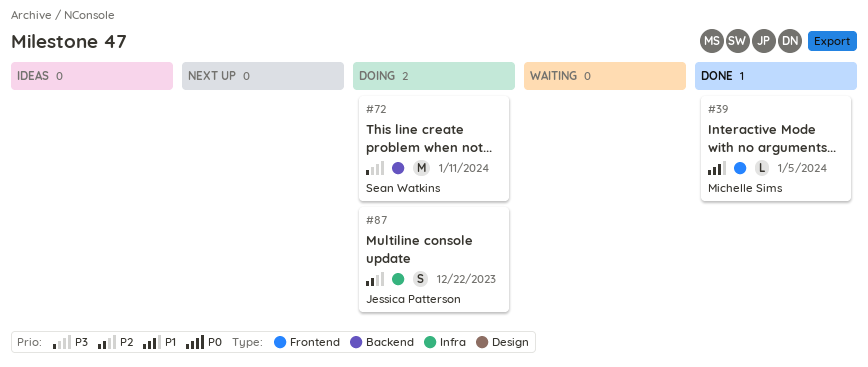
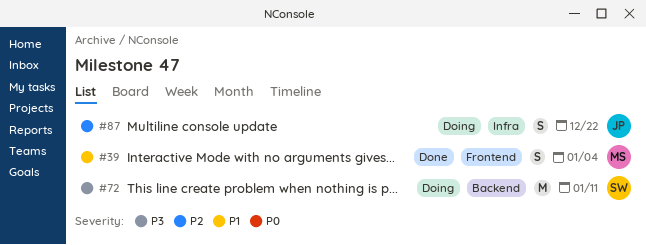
#39, estimate: L -> S
#39, due: Jan 5 -> Jan 4

